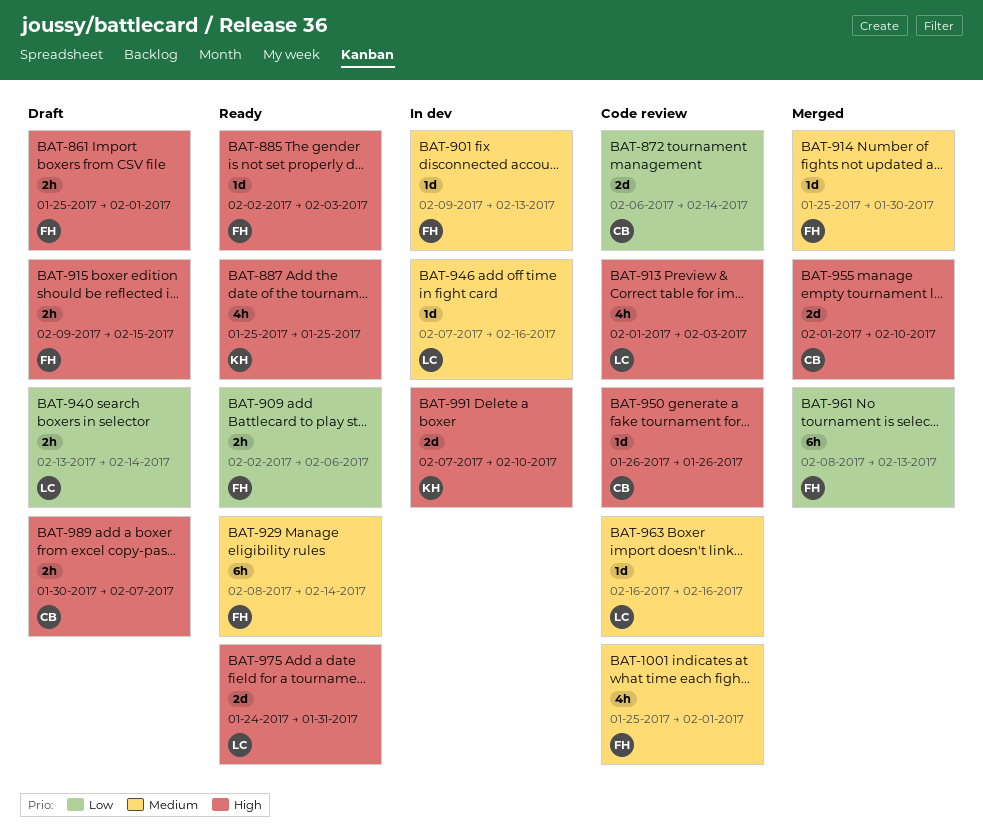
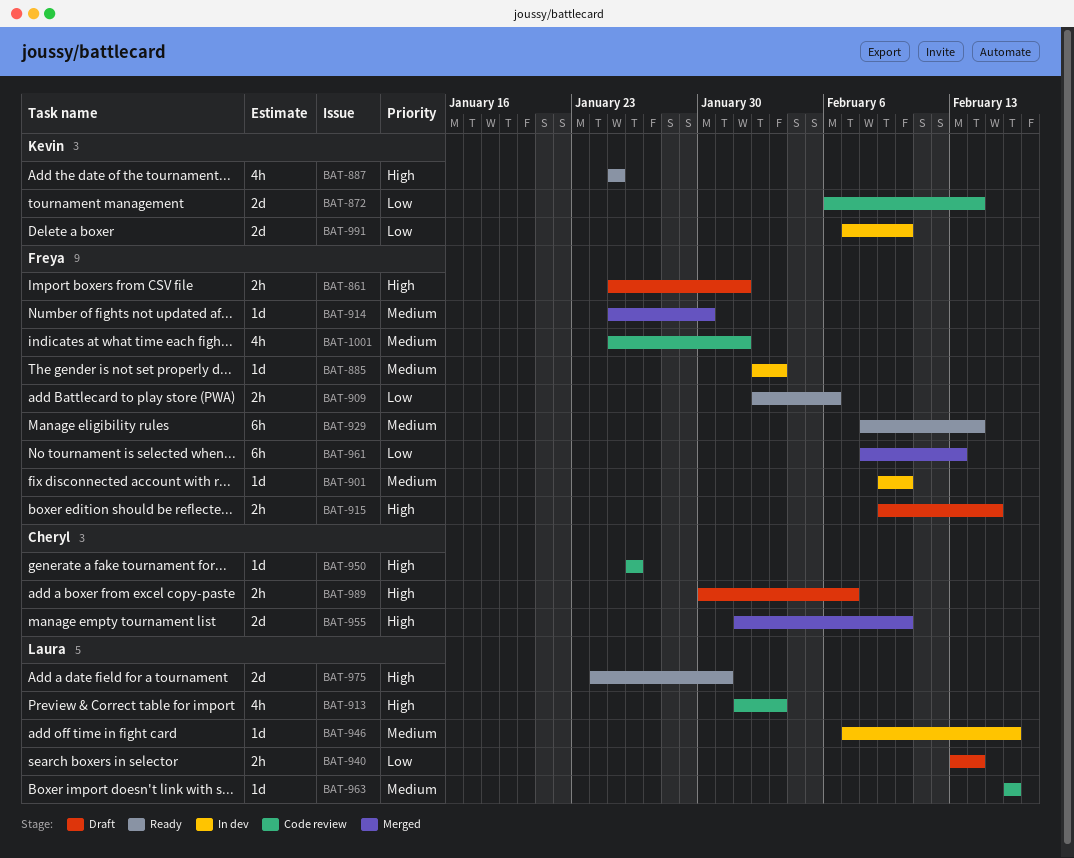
BAT-872, owner: Cheryl -> Kevin
BAT-885, status: Ready -> In dev
BAT-885, priority: High -> Medium
BAT-901, due: Feb 13 -> Feb 10
BAT-991, priority: High -> Low

